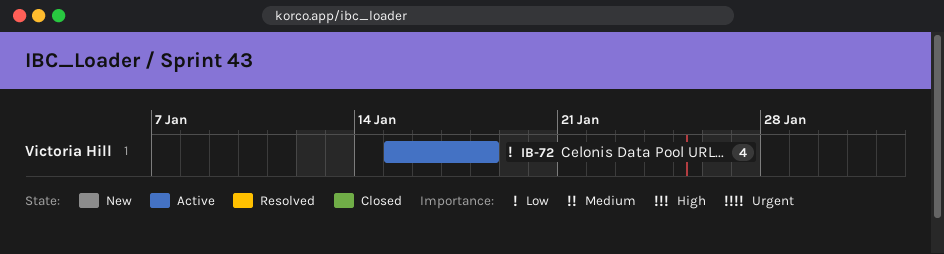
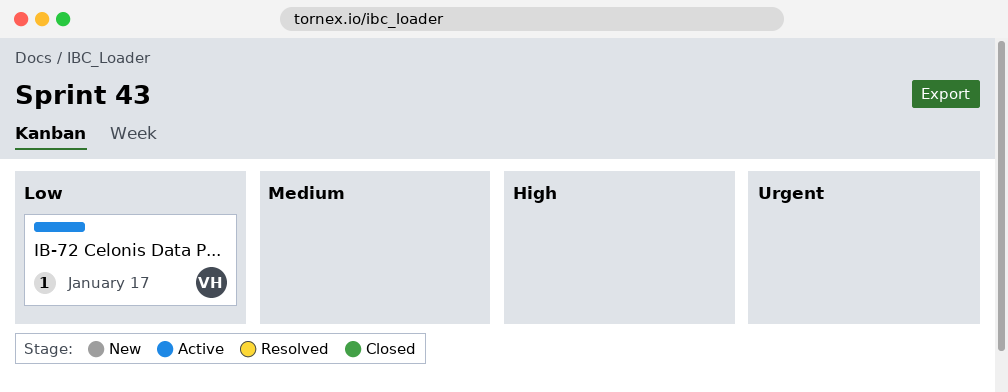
IB-72, estimate: 4 -> 1
IB-72, due: Jan 18 -> Jan 17

